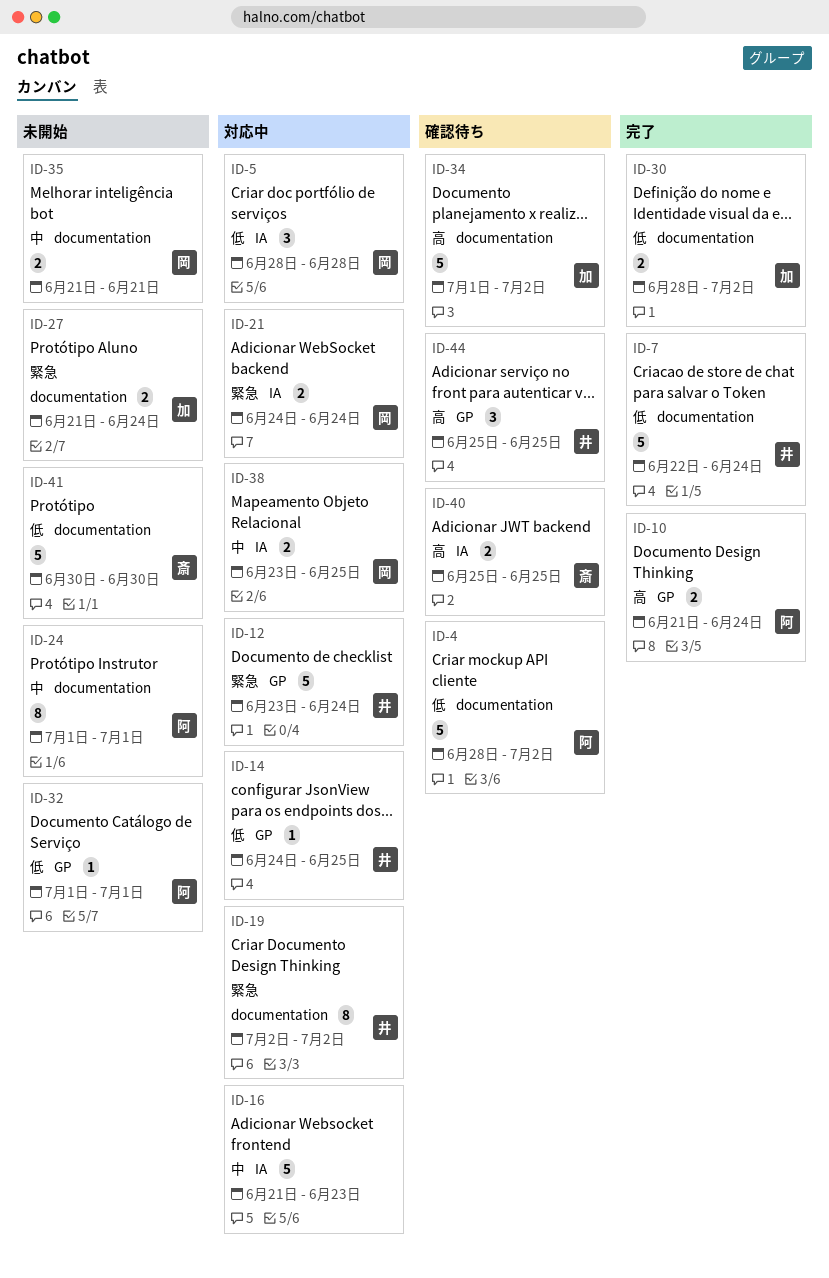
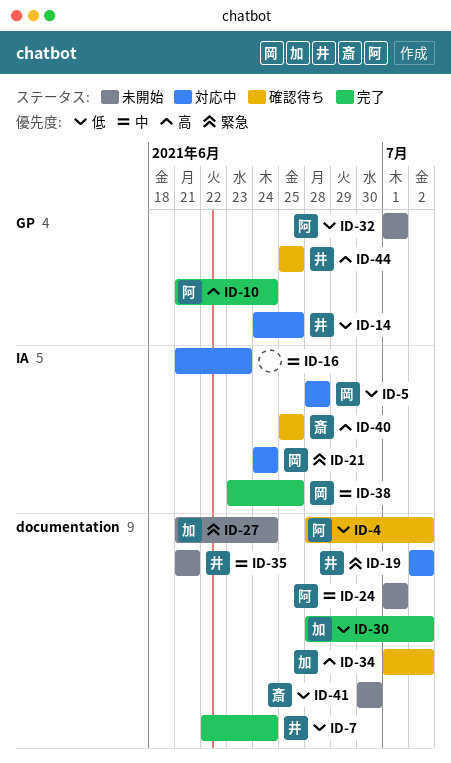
ID-12: present -> none
ID-35, owner: 岡 -> 井
ID-38, status: 対応中 -> 完了

